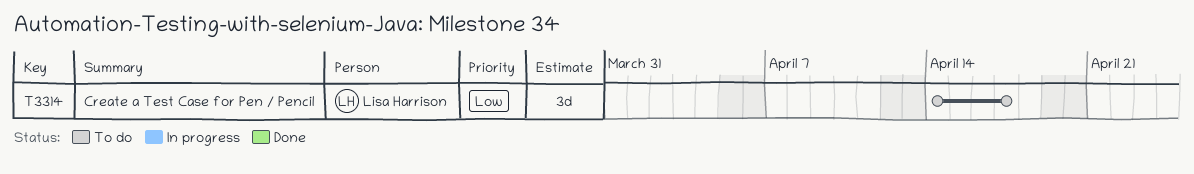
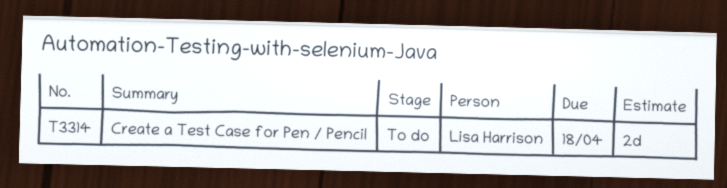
T3314, estimate: 3d -> 2d
T3314, due: Apr 17 -> Apr 18

